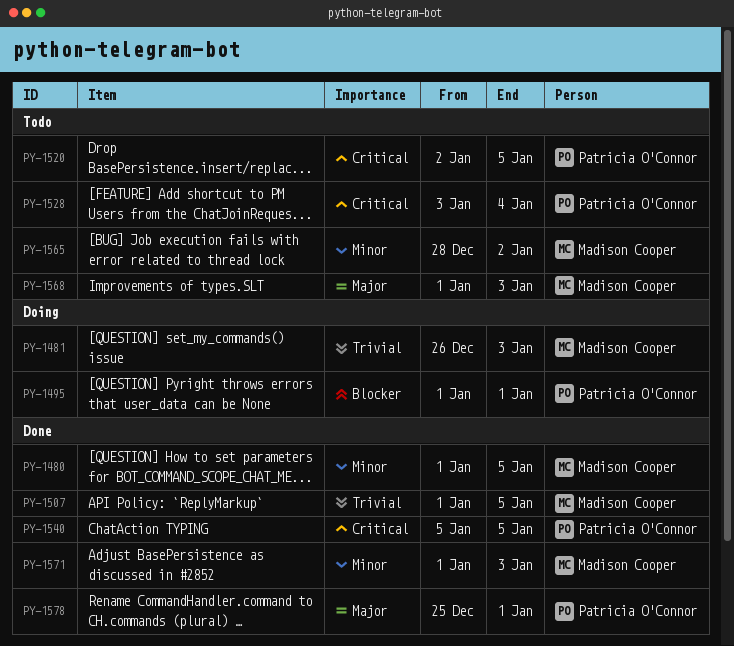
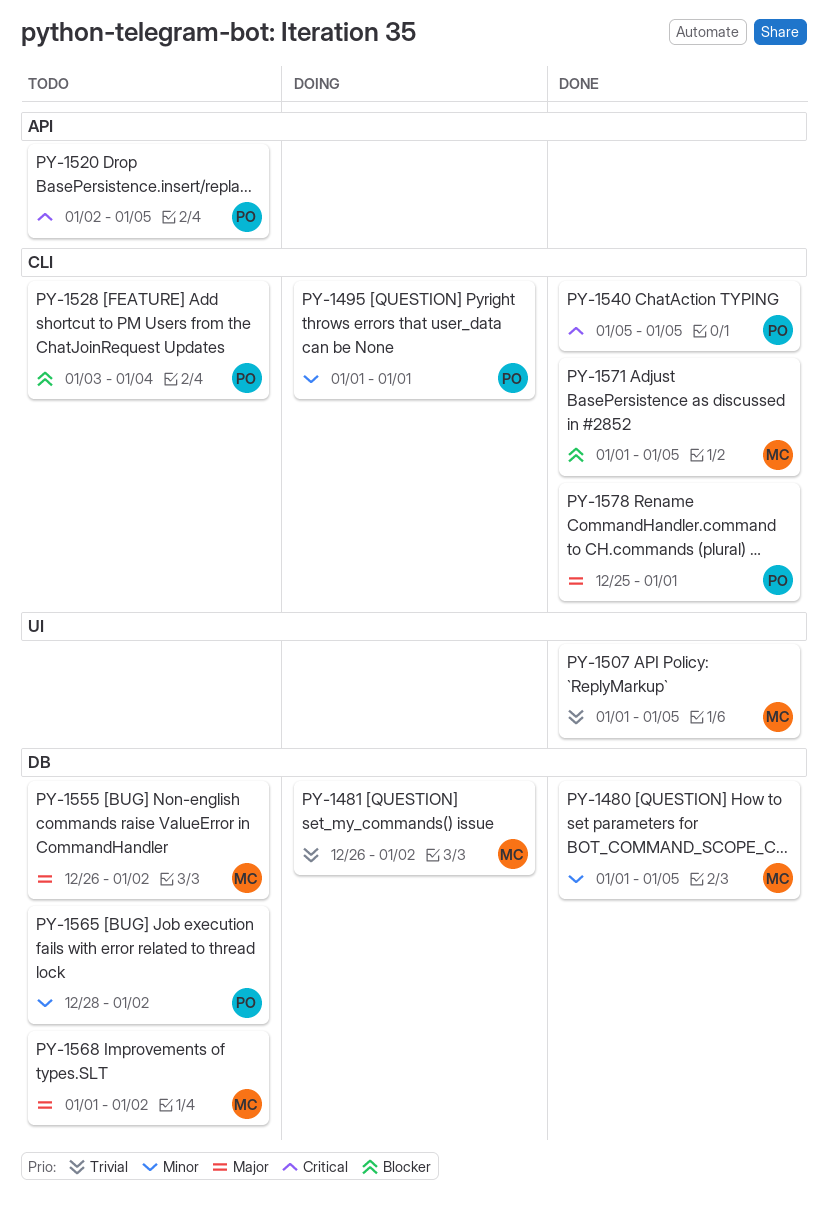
PY-1481, due: Jan 3 -> Jan 2
PY-1495, priority: Blocker -> Minor
PY-1528, priority: Critical -> Blocker
PY-1555: none -> present
PY-1565, owner: Madison Cooper -> Patricia O'Connor
PY-1568, due: Jan 3 -> Jan 2
PY-1571, priority: Minor -> Blocker
PY-1571, due: Jan 3 -> Jan 5

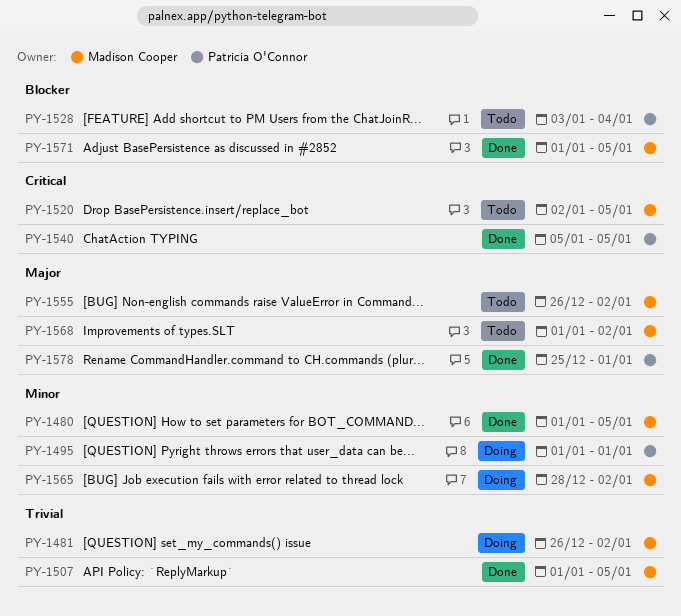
PY-1520, owner: Patricia O'Connor -> Madison Cooper
PY-1565, status: Todo -> Doing
PY-1565, owner: Patricia O'Connor -> Madison Cooper

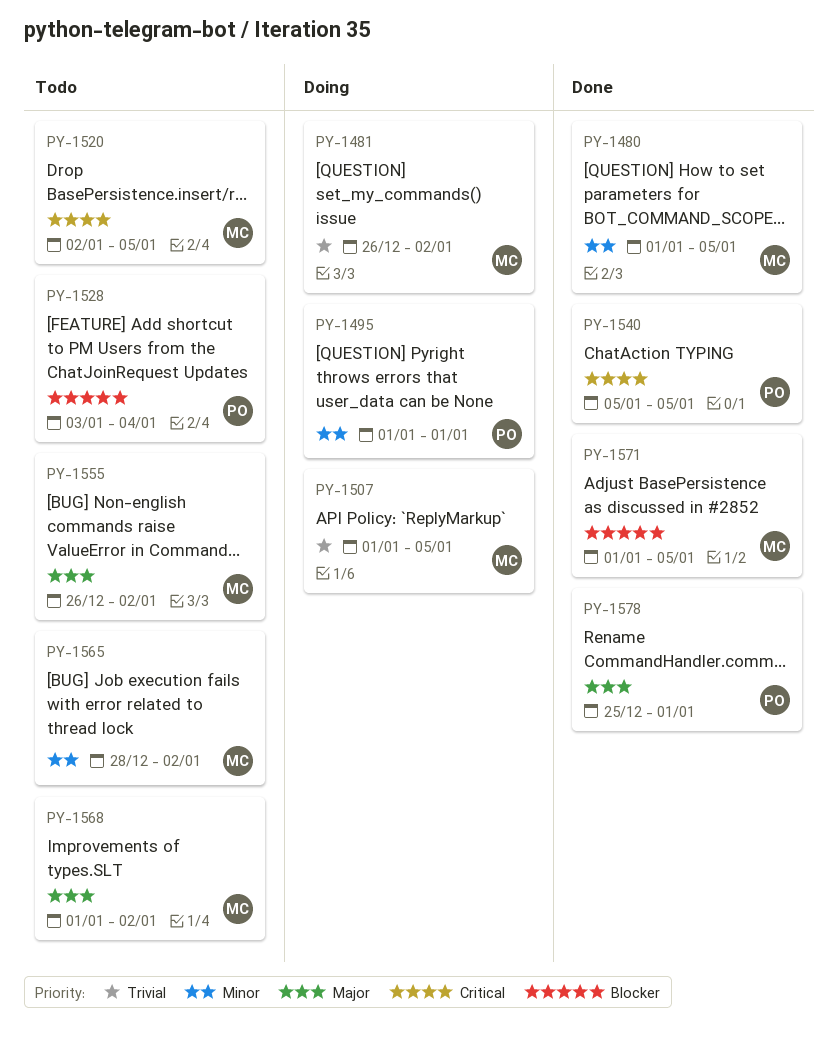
PY-1507, status: Done -> Doing
PY-1565, status: Doing -> Todo

